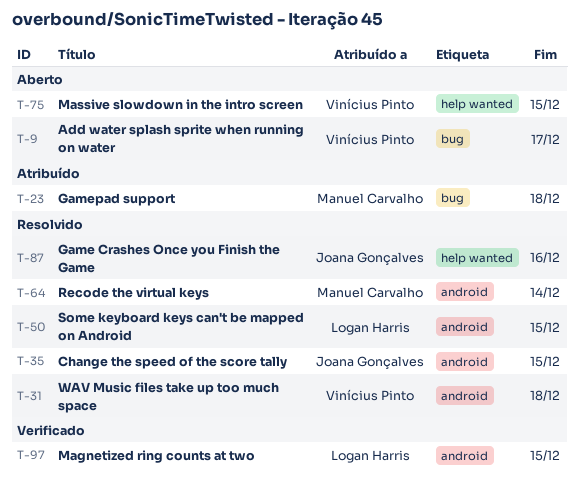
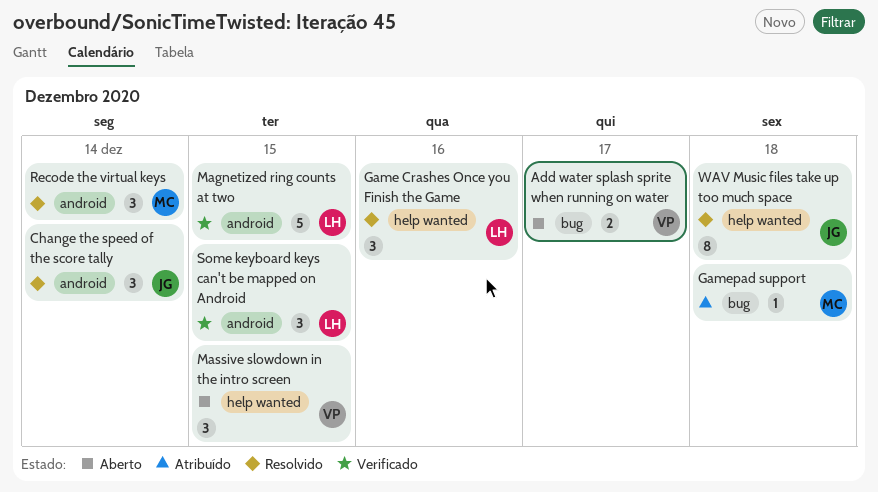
Change the speed of the score tally, due: Dec 15 -> Dec 14
Game Crashes Once you Finish the Game, owner: Joana Gonçalves -> Logan Harris
Some keyboard keys can't be mapped on Android, status: Resolvido -> Verificado
WAV Music files take up too much space, owner: Vinícius Pinto -> Joana Gonçalves
WAV Music files take up too much space, label: android -> help wanted

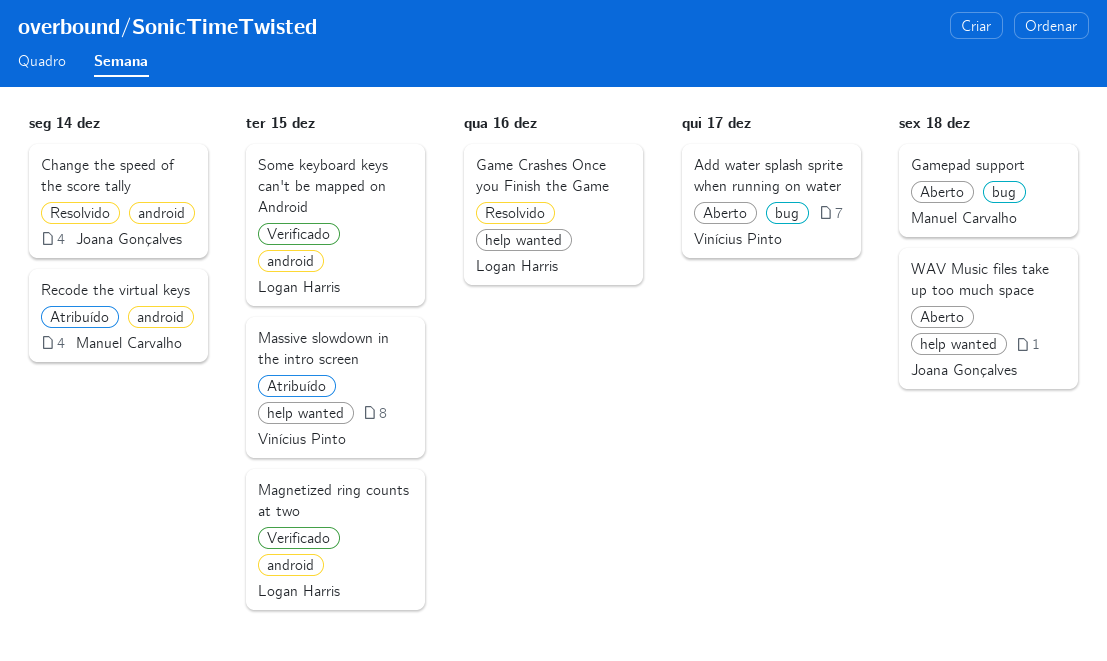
Gamepad support, status: Atribuído -> Aberto
Massive slowdown in the intro screen, status: Aberto -> Atribuído
Recode the virtual keys, status: Resolvido -> Atribuído
WAV Music files take up too much space, status: Resolvido -> Aberto

